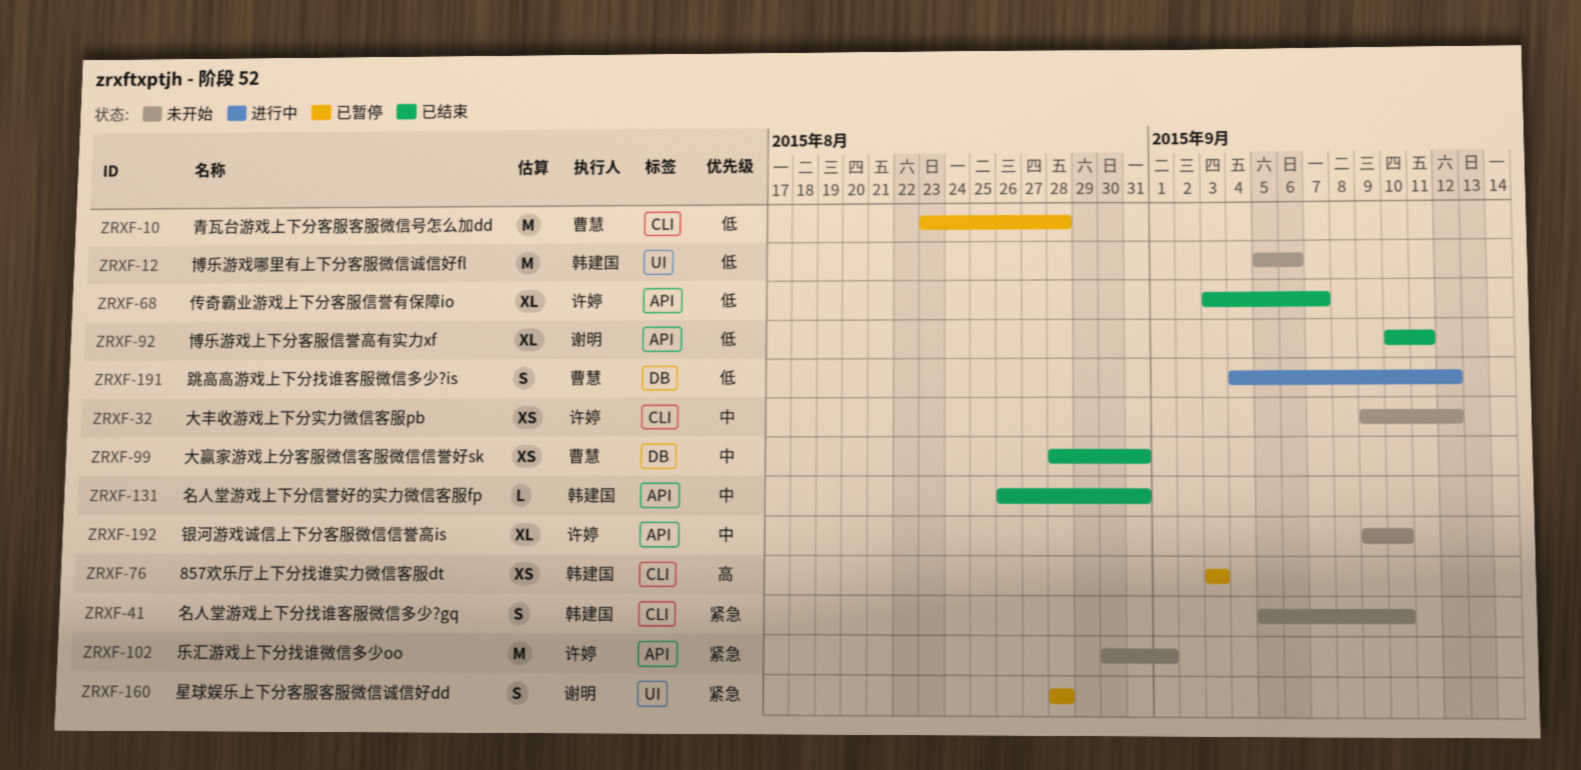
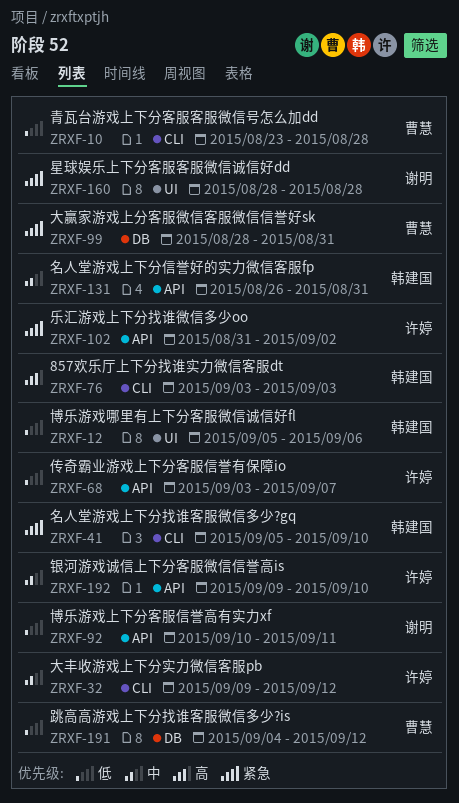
ZRXF-99, priority: 中 -> 紧急
ZRXF-102, start: Aug 30 -> Aug 31
ZRXF-102, due: Sep 1 -> Sep 2

